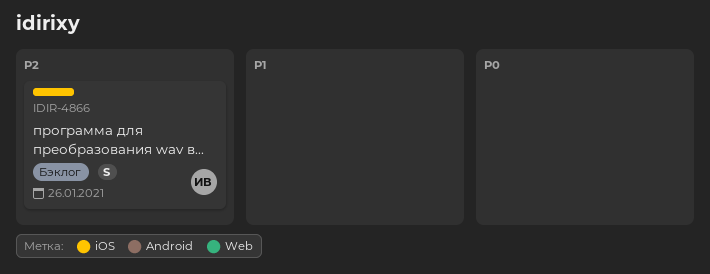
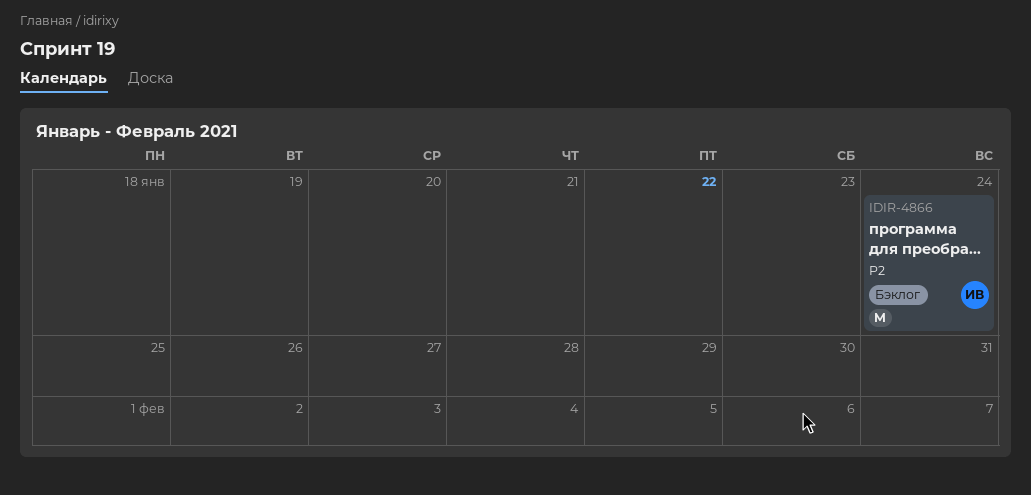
IDIR-4866, estimate: S -> M
IDIR-4866, due: Jan 26 -> Jan 24

